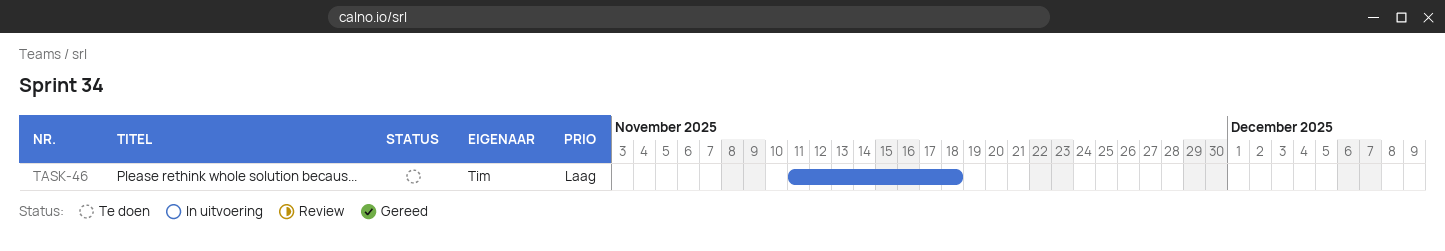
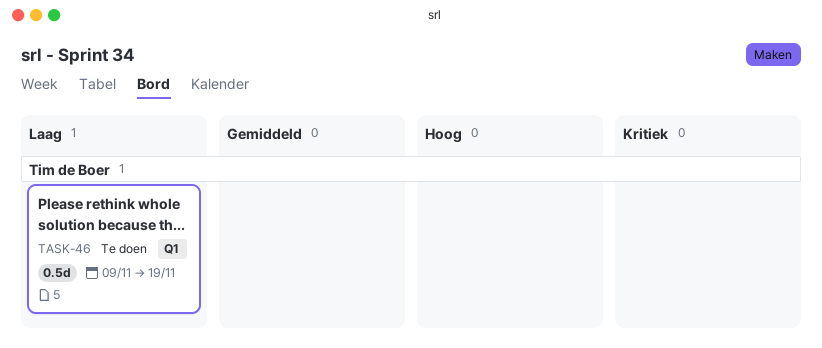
TASK-46, start: Nov 11 -> Nov 9
TASK-46, due: Nov 18 -> Nov 19

